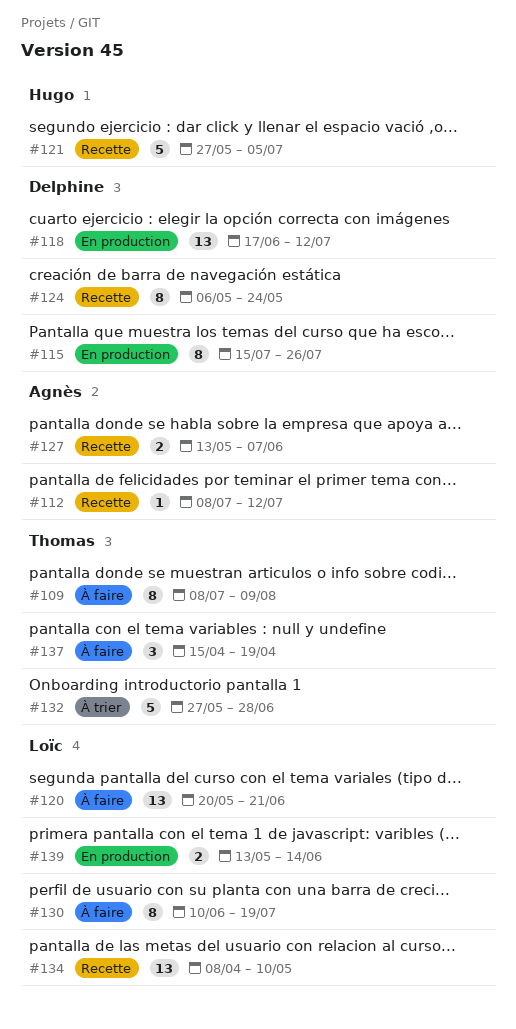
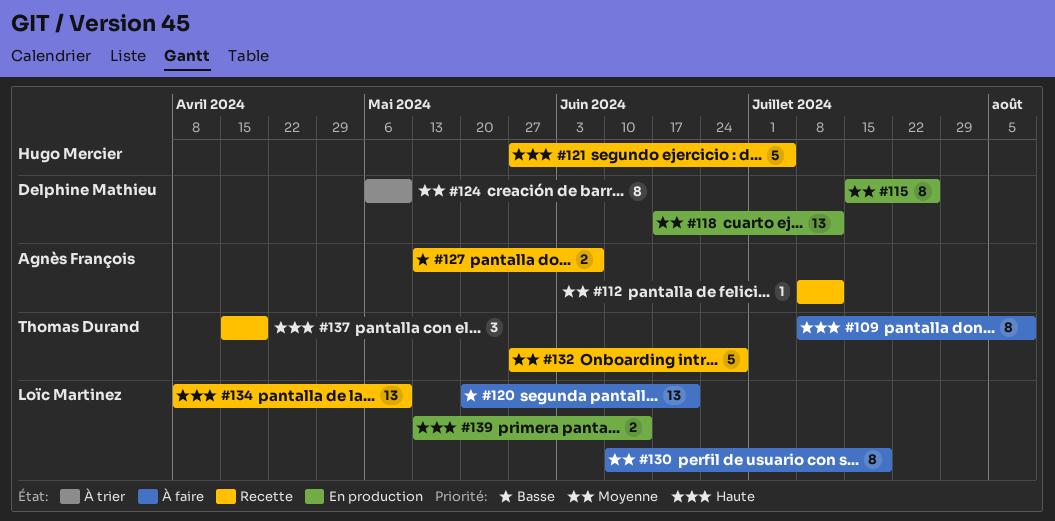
#124, status: Recette -> À trier
#124, due: May 24 -> May 10
#132, status: À trier -> Recette
#137, status: À faire -> Recette

